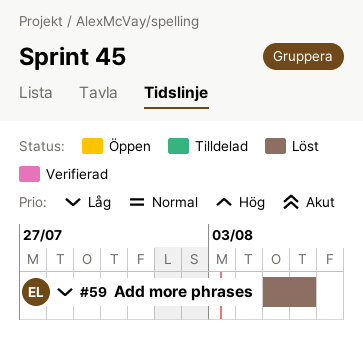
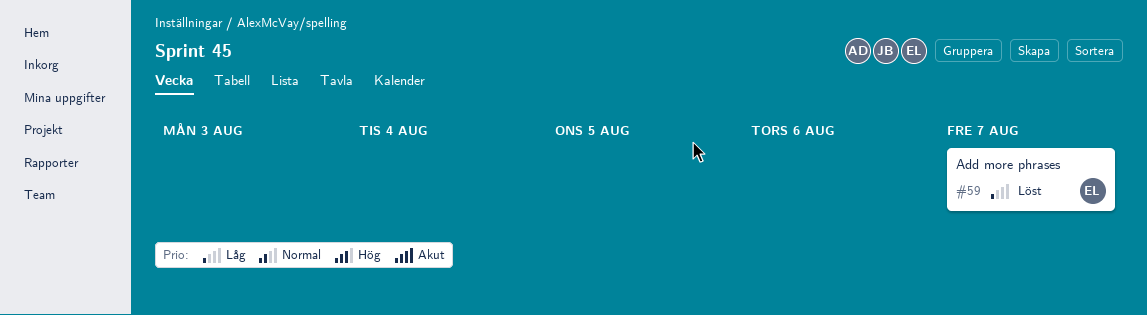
#59, due: Aug 6 -> Aug 7

